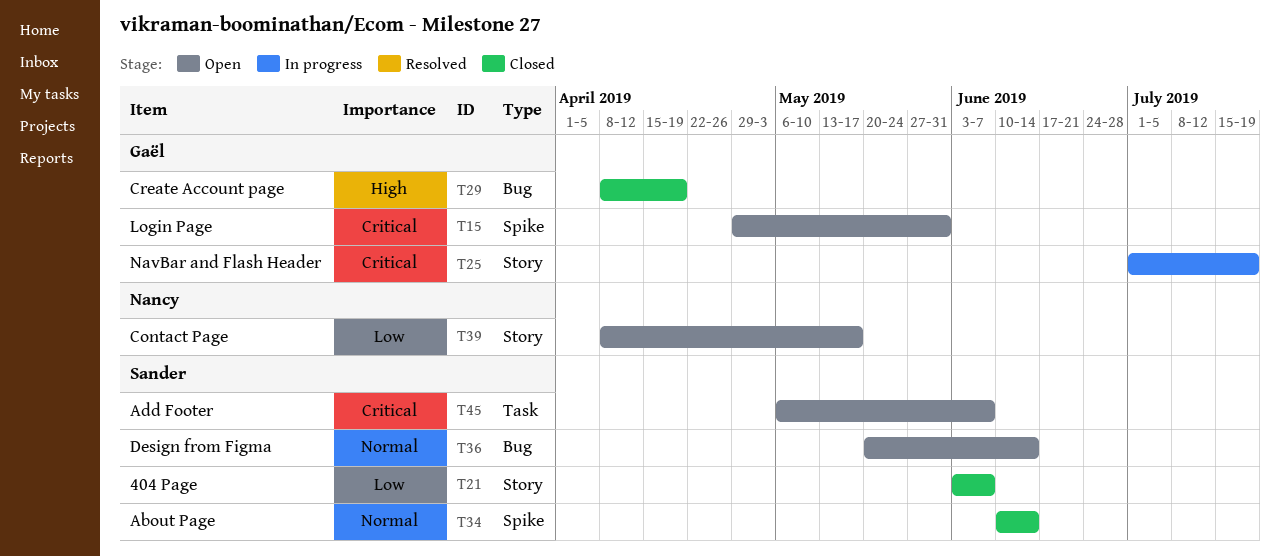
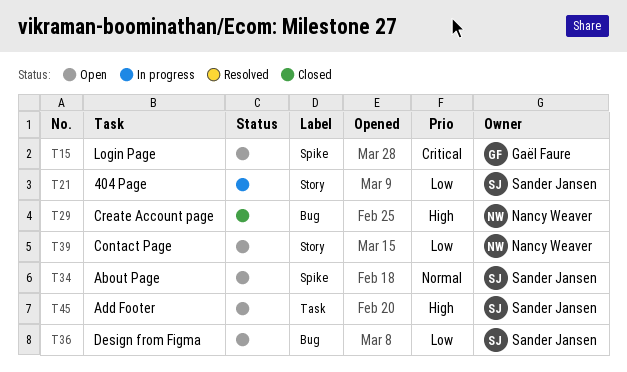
T21, status: Closed -> In progress
T25: present -> none
T29, owner: Gaël Faure -> Nancy Weaver
T34, status: Closed -> Open
T36, priority: Normal -> Low
T45, priority: Critical -> High

